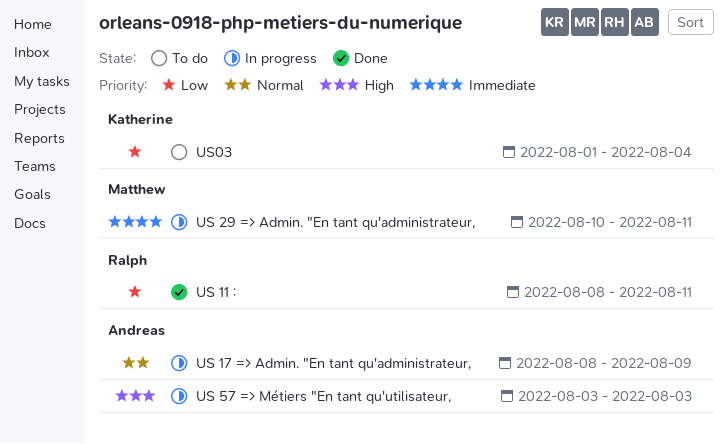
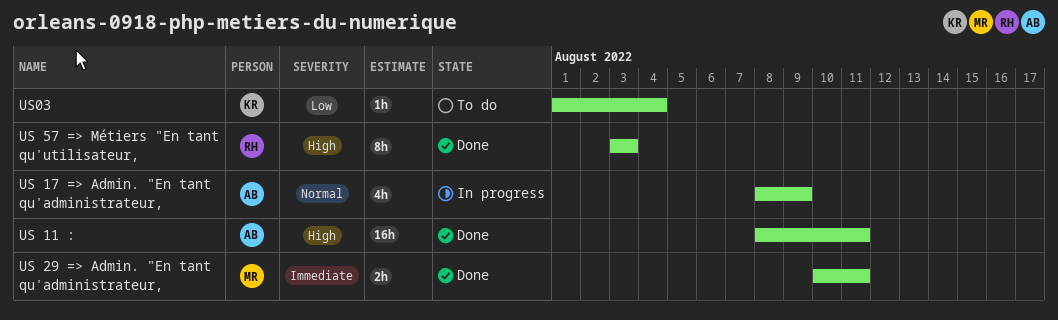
US 11 :, owner: Ralph -> Andreas
US 11 :, priority: Low -> High
US 29 => Admin. "En tant qu'administrateur,, status: In progress -> Done
US 57 => Métiers "En tant qu'utilisateur,, status: In progress -> Done
US 57 => Métiers "En tant qu'utilisateur,, owner: Andreas -> Ralph

